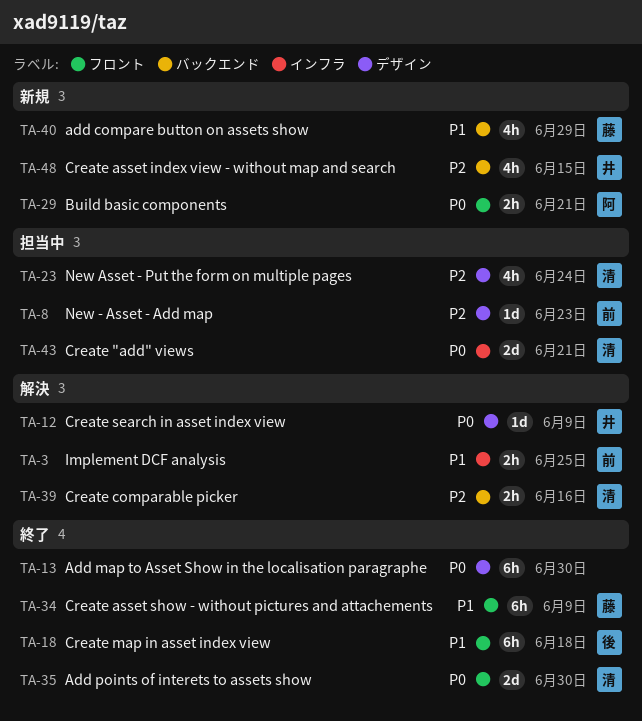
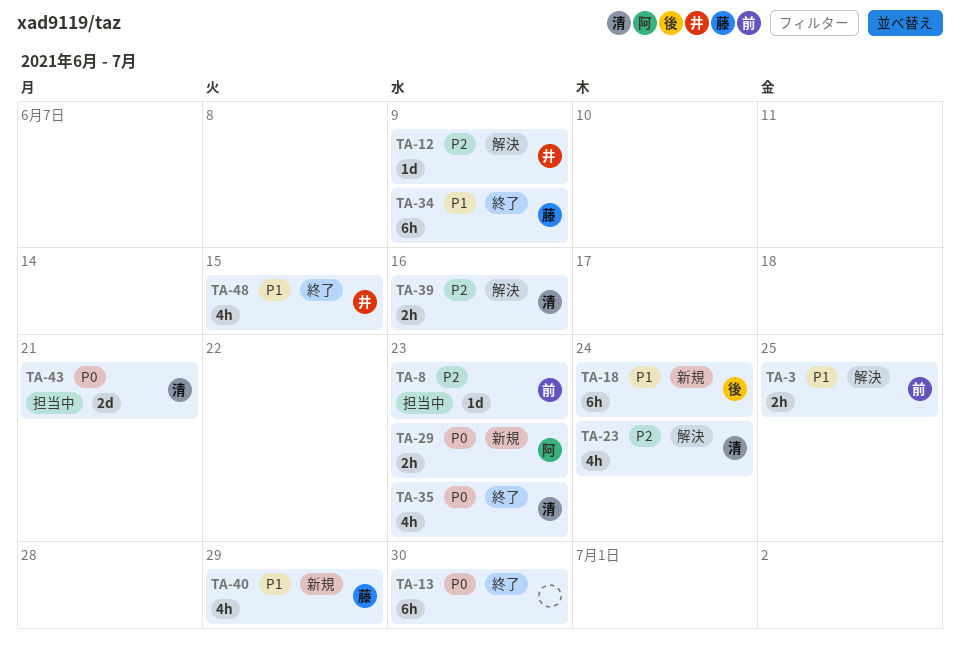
TA-12, priority: P0 -> P2
TA-18, status: 終了 -> 新規
TA-18, due: Jun 18 -> Jun 24
TA-23, status: 担当中 -> 解決
TA-29, due: Jun 21 -> Jun 23
TA-35, estimate: 2d -> 4h
TA-35, due: Jun 30 -> Jun 23
TA-48, status: 新規 -> 終了
TA-48, priority: P2 -> P1

